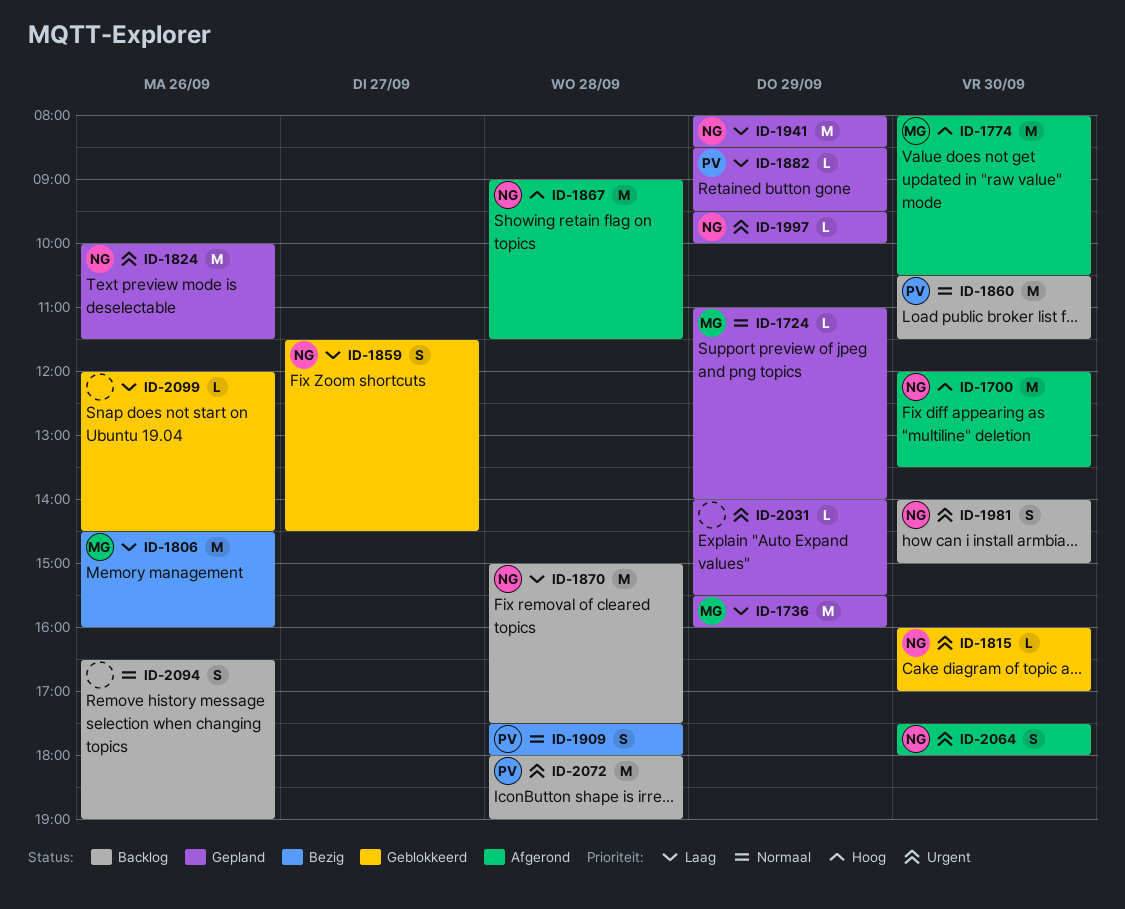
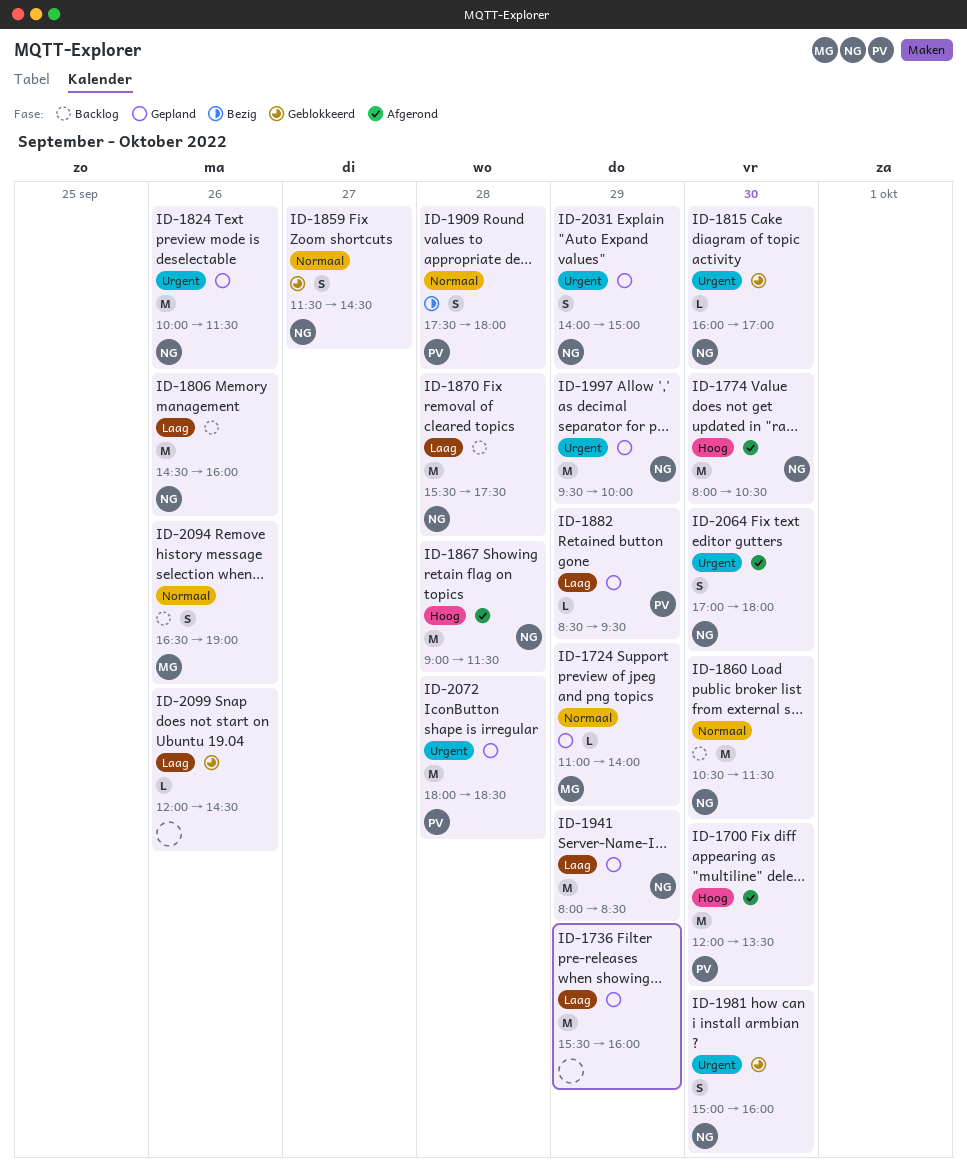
ID-1700, owner: NG -> PV
ID-1736, owner: MG -> none
ID-1774, owner: MG -> NG
ID-1806, status: Bezig -> Backlog
ID-1806, owner: MG -> NG
ID-1859, priority: Laag -> Normaal
ID-1860, owner: PV -> NG
ID-1870, begins: 15:00 -> 15:30
ID-1981, status: Backlog -> Geblokkeerd
ID-1981, begins: 14:00 -> 15:00
ID-1981, ends: 15:00 -> 16:00
ID-1997, estimate: L -> M
ID-2031, owner: none -> NG
ID-2031, estimate: L -> S
ID-2031, ends: 15:30 -> 15:00
ID-2064, begins: 17:30 -> 17:00
ID-2072, status: Backlog -> Gepland
ID-2072, ends: 19:00 -> 18:30
ID-2094, owner: none -> MG

